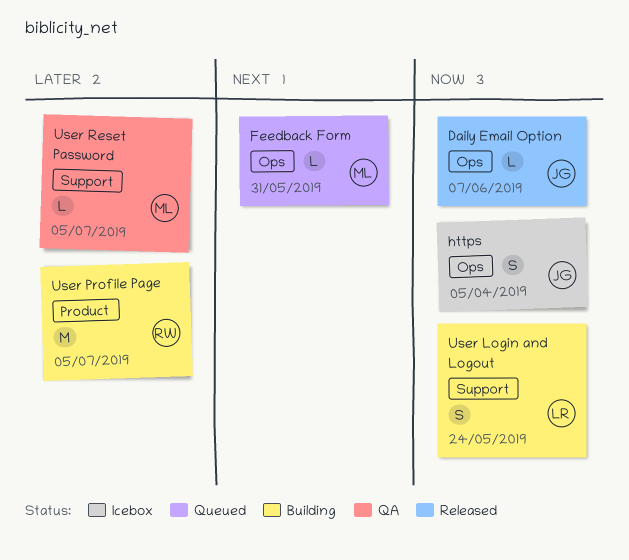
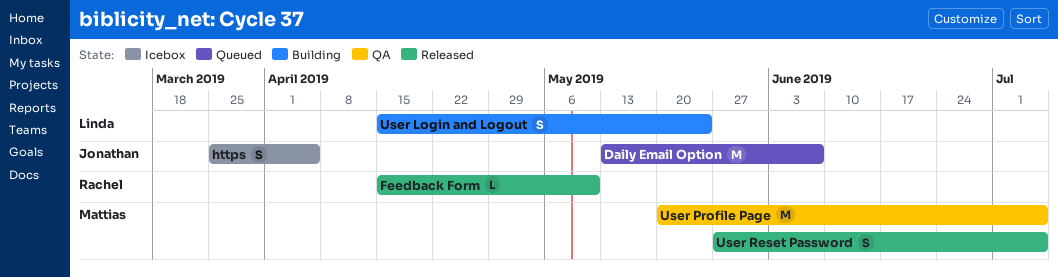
Daily Email Option, status: Released -> Queued
Daily Email Option, estimate: L -> M
Feedback Form, status: Queued -> Released
Feedback Form, owner: Mattias -> Rachel
Feedback Form, due: May 31 -> May 10
User Profile Page, status: Building -> QA
User Profile Page, owner: Rachel -> Mattias
User Reset Password, status: QA -> Released
User Reset Password, estimate: L -> S

